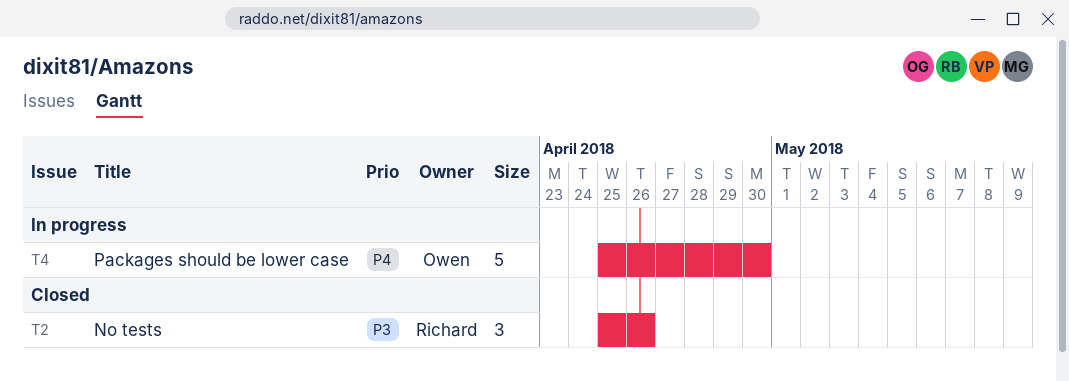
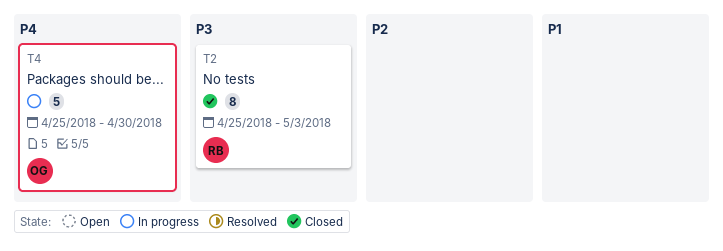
T2, estimate: 3 -> 8
T2, due: Apr 26 -> May 3

